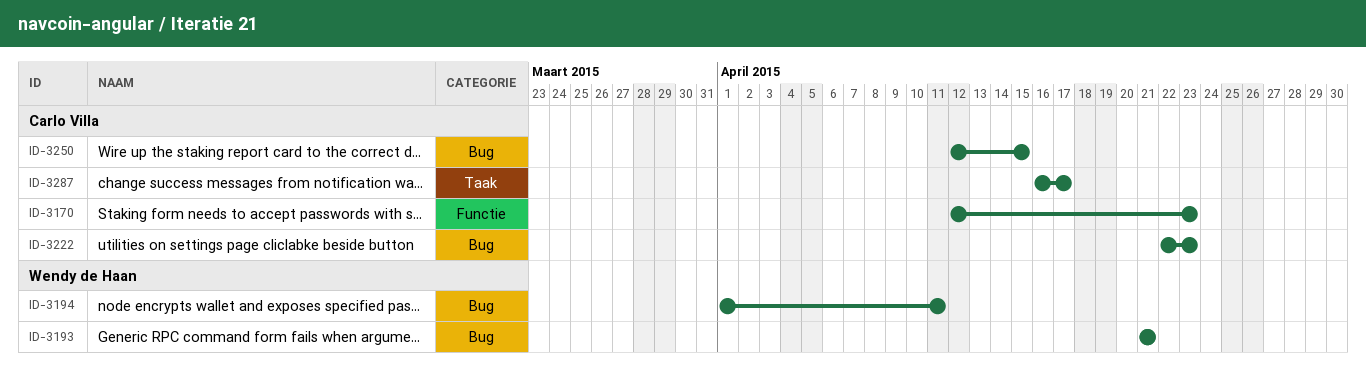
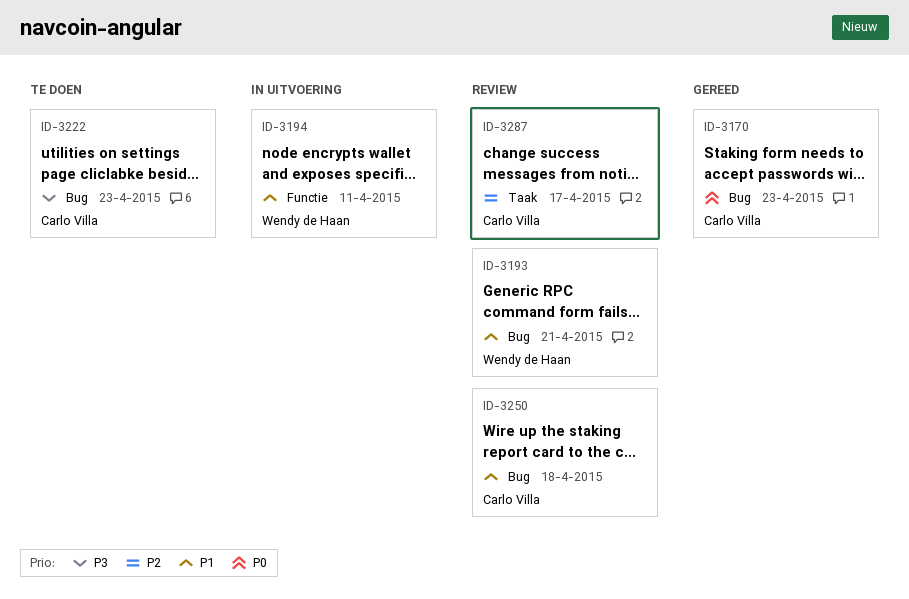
ID-3170, label: Functie -> Bug
ID-3194, label: Bug -> Functie
ID-3250, due: Apr 15 -> Apr 18

